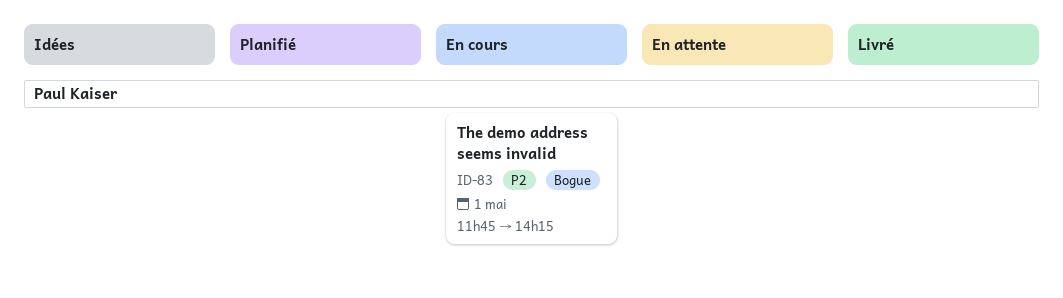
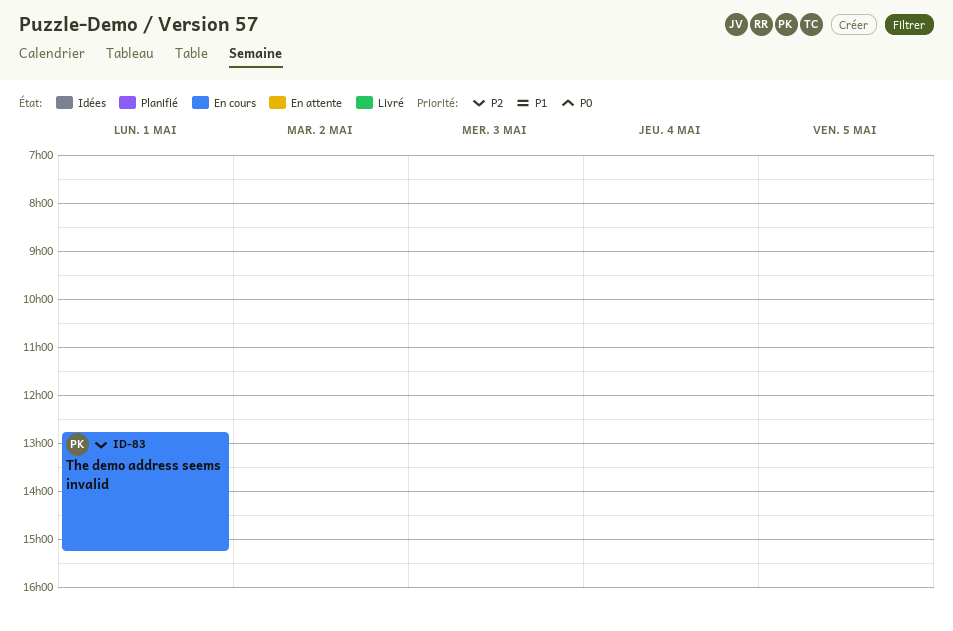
ID-83, begins: 11:45 -> 12:45
ID-83, ends: 14:15 -> 15:15

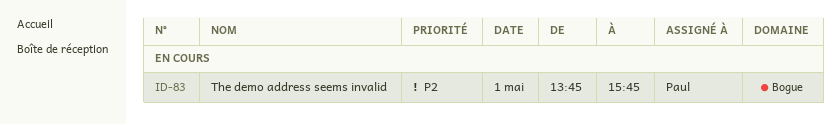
ID-83, begins: 12:45 -> 13:45
ID-83, ends: 15:15 -> 15:45

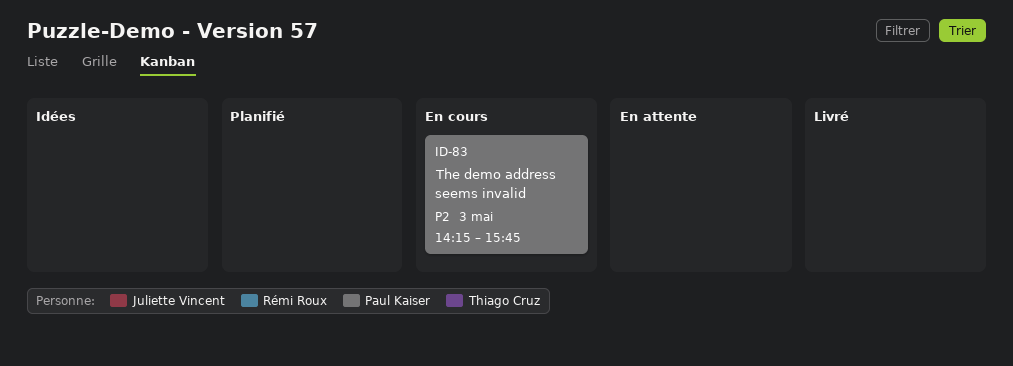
ID-83, day: May 1 -> May 3
ID-83, begins: 13:45 -> 14:15

